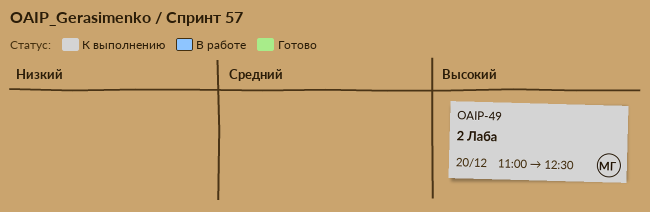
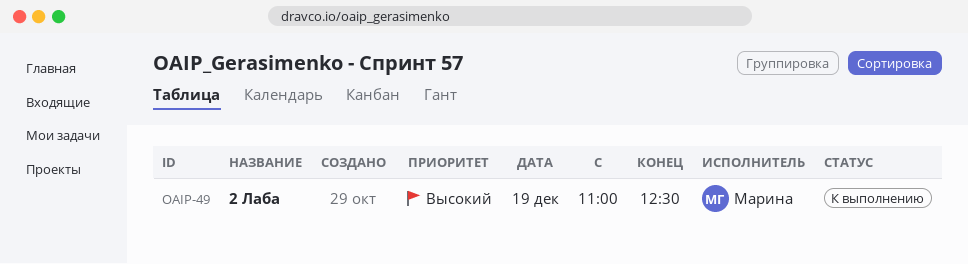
OAIP-49, day: Dec 20 -> Dec 19

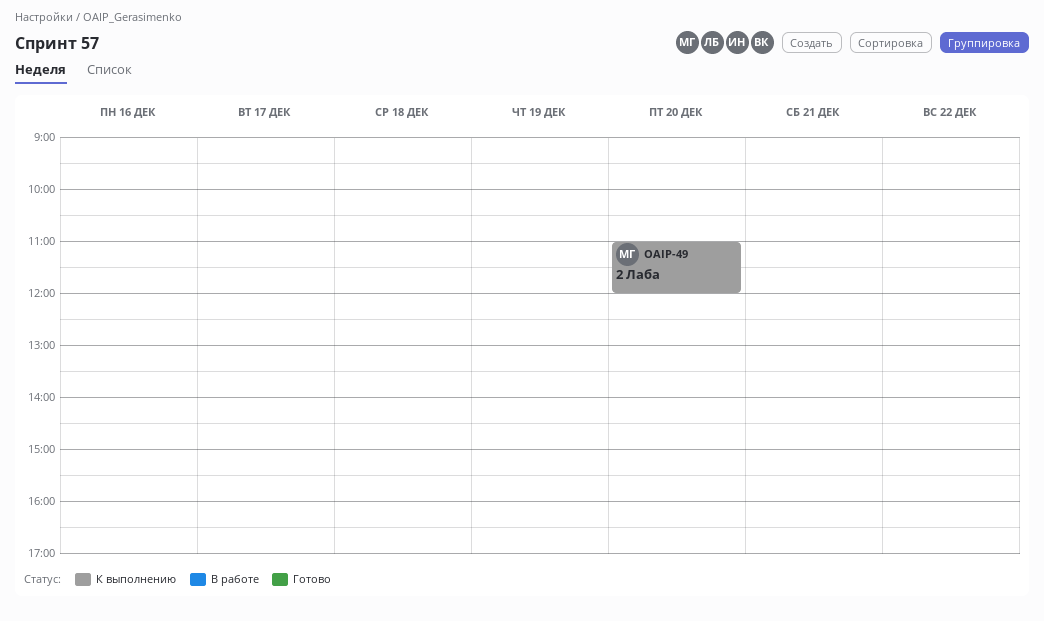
OAIP-49, day: Dec 19 -> Dec 20
OAIP-49, ends: 12:30 -> 12:00

